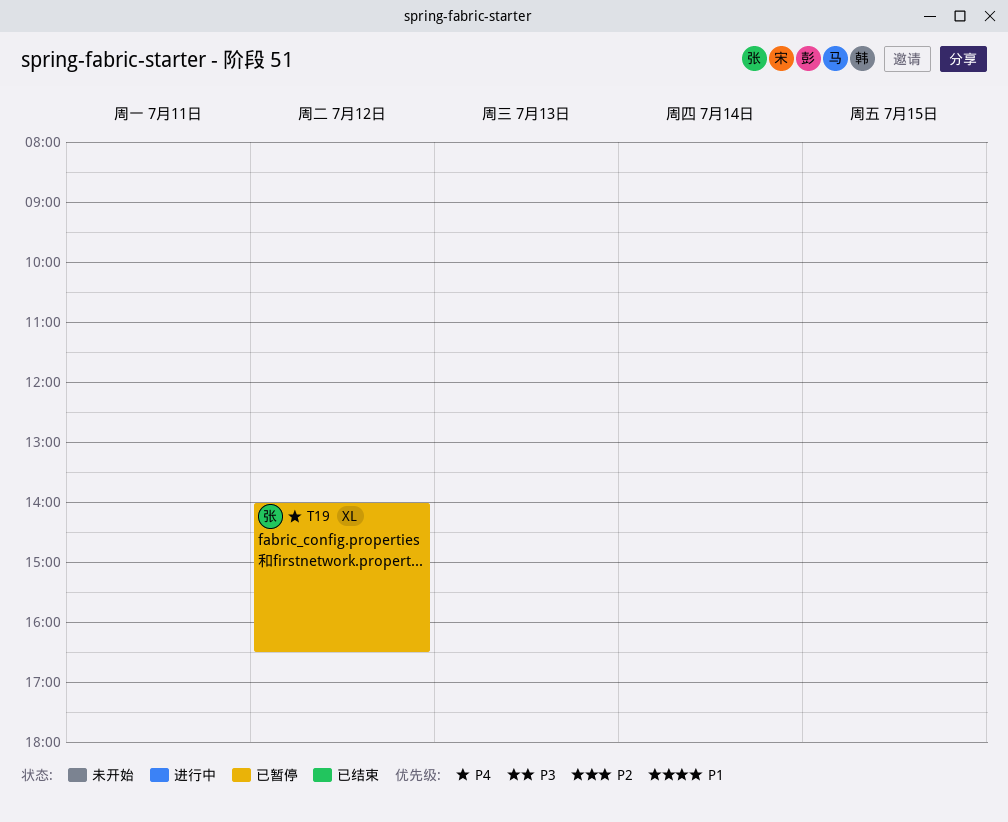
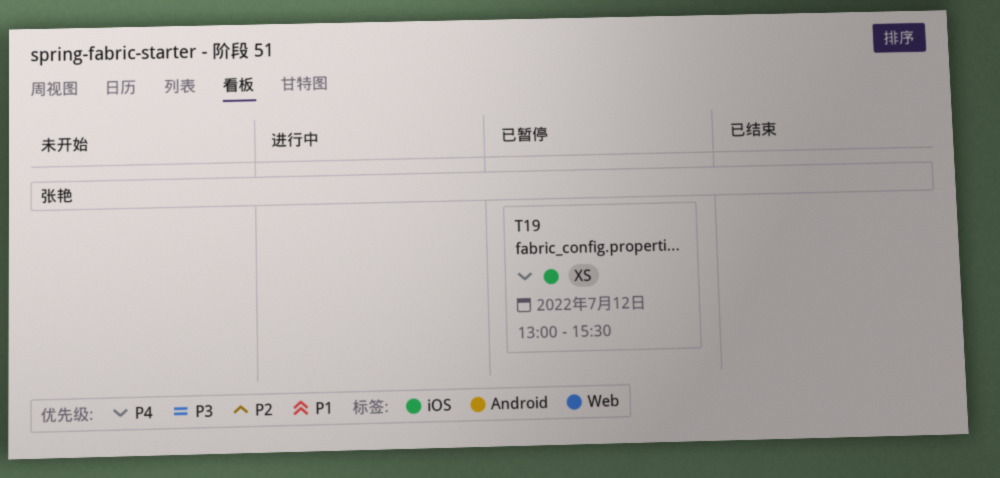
T19, estimate: XL -> XS
T19, begins: 14:00 -> 13:00
T19, ends: 16:30 -> 15:30

